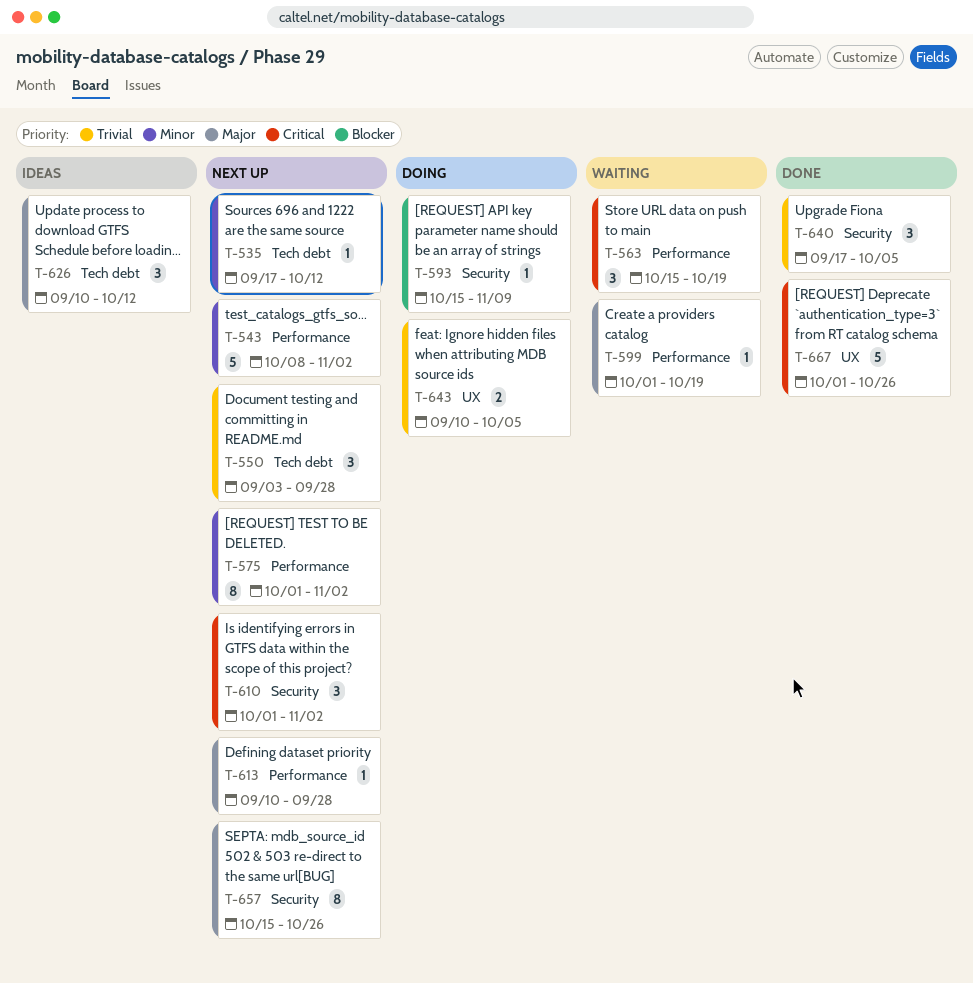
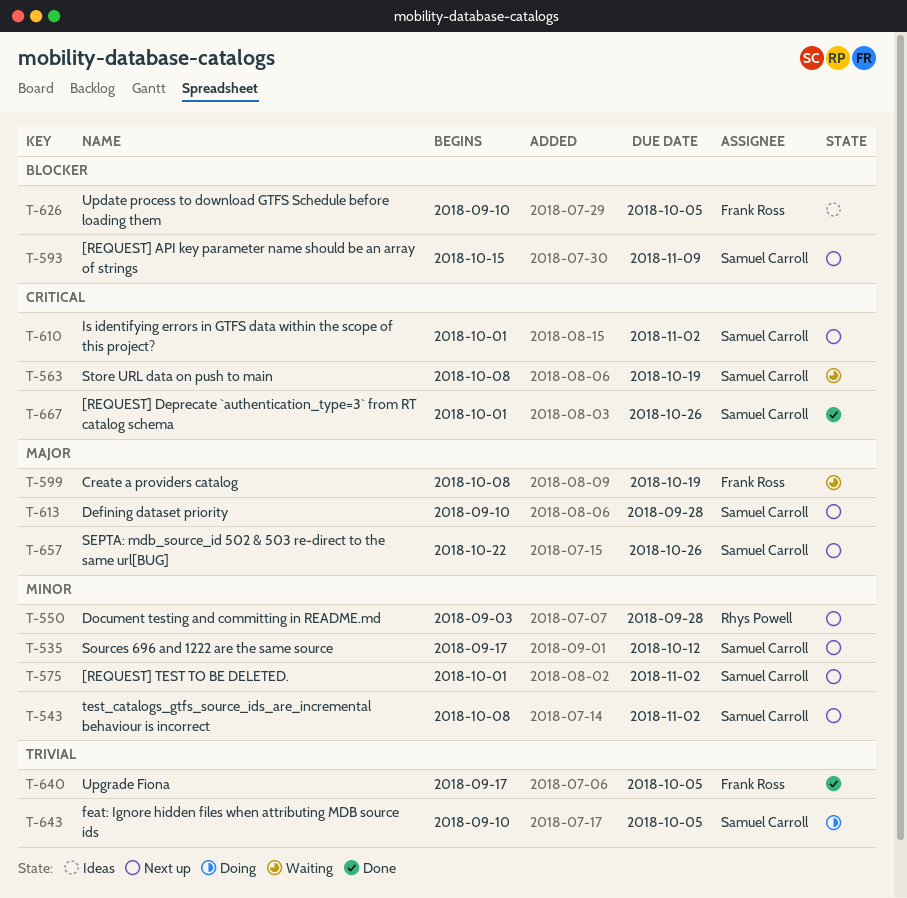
T-550, priority: Trivial -> Minor
T-563, start: Oct 15 -> Oct 8
T-593, status: Doing -> Next up
T-599, start: Oct 1 -> Oct 8
T-626, priority: Major -> Blocker
T-626, due: Oct 12 -> Oct 5
T-657, start: Oct 15 -> Oct 22

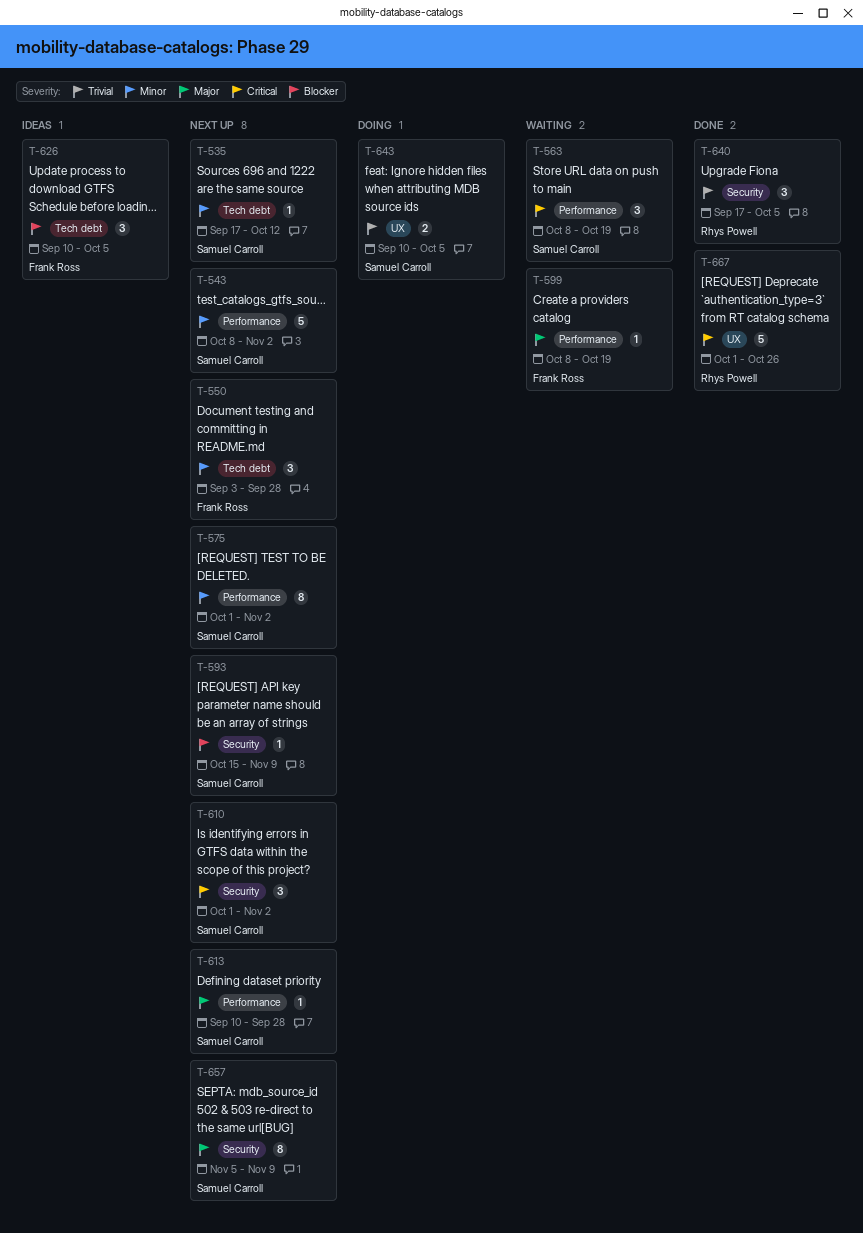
T-550, owner: Rhys Powell -> Frank Ross
T-640, owner: Frank Ross -> Rhys Powell
T-657, start: Oct 22 -> Nov 5
T-657, due: Oct 26 -> Nov 9
T-667, owner: Samuel Carroll -> Rhys Powell

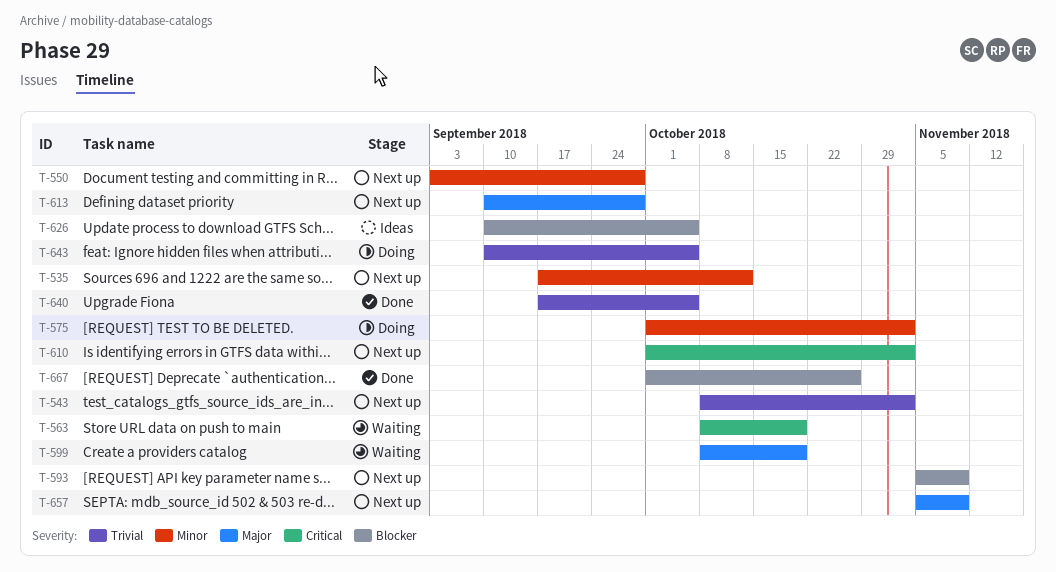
T-543, priority: Minor -> Trivial
T-575, status: Next up -> Doing
T-593, start: Oct 15 -> Nov 5
T-667, priority: Critical -> Blocker

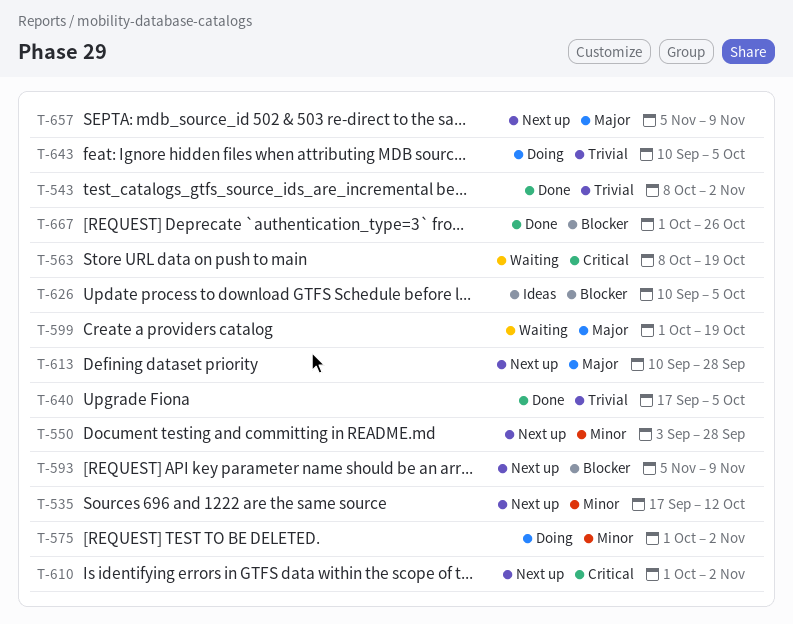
T-543, status: Next up -> Done
T-599, start: Oct 8 -> Oct 1

